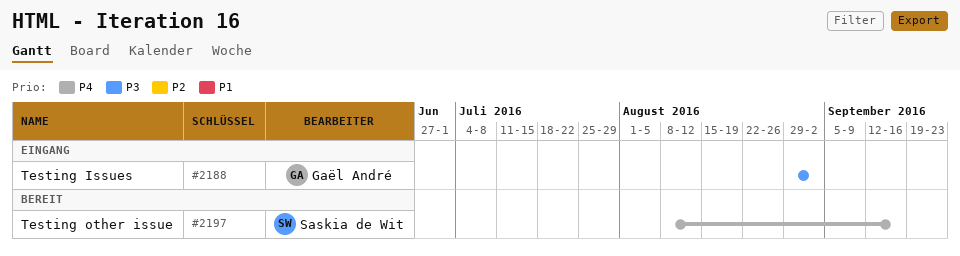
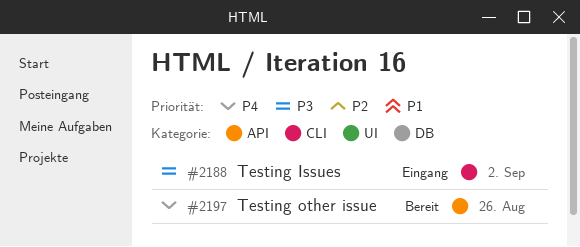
#2197, due: Sep 16 -> Aug 26

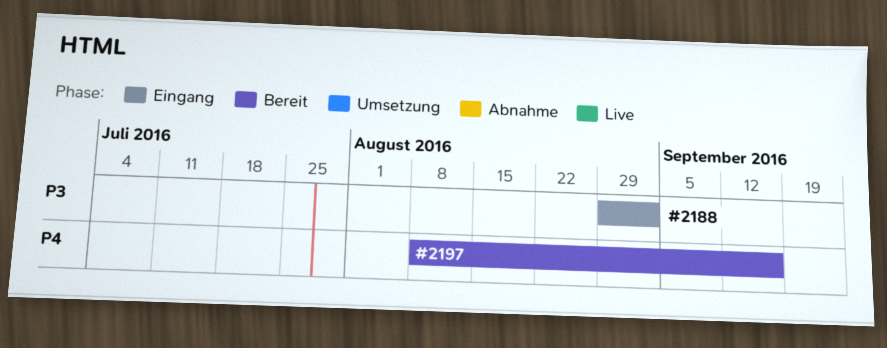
#2197, due: Aug 26 -> Sep 16

